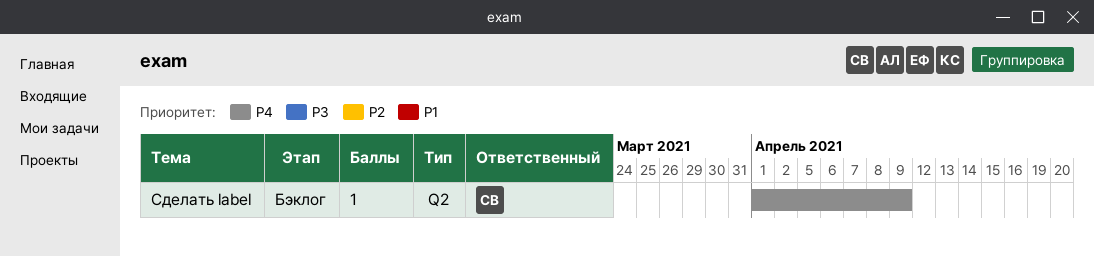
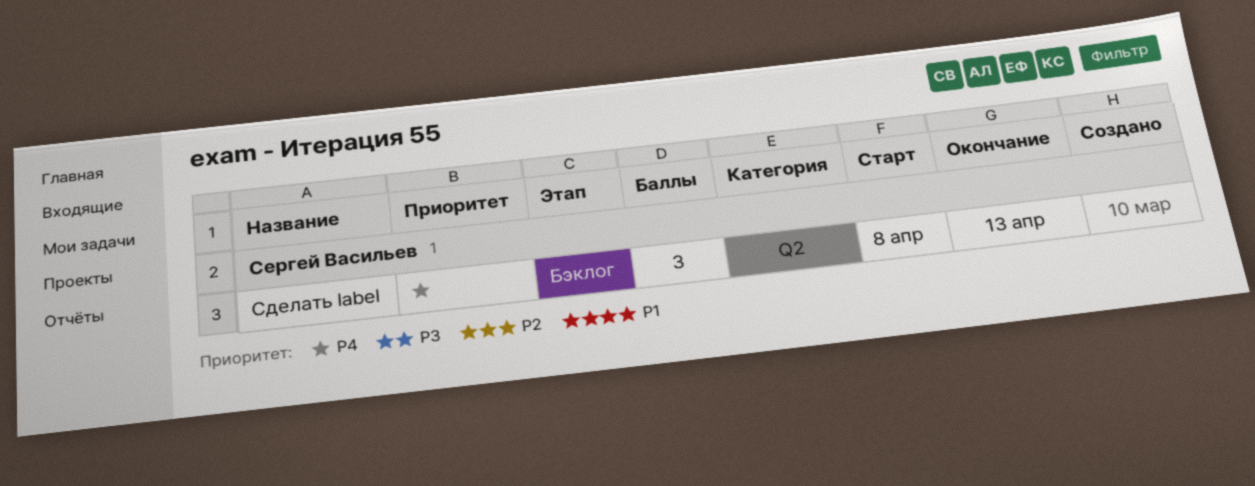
Сделать label, estimate: 1 -> 3
Сделать label, start: Apr 1 -> Apr 8
Сделать label, due: Apr 9 -> Apr 13

